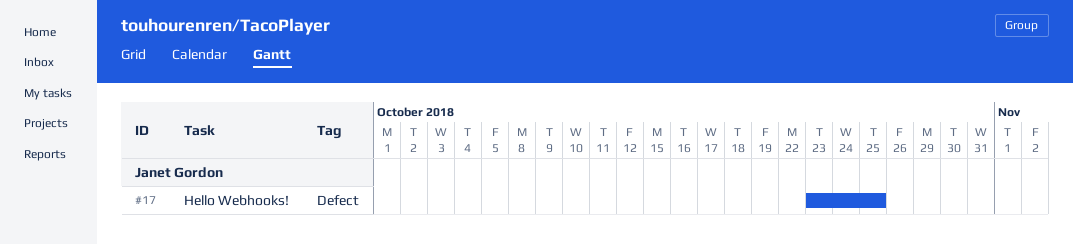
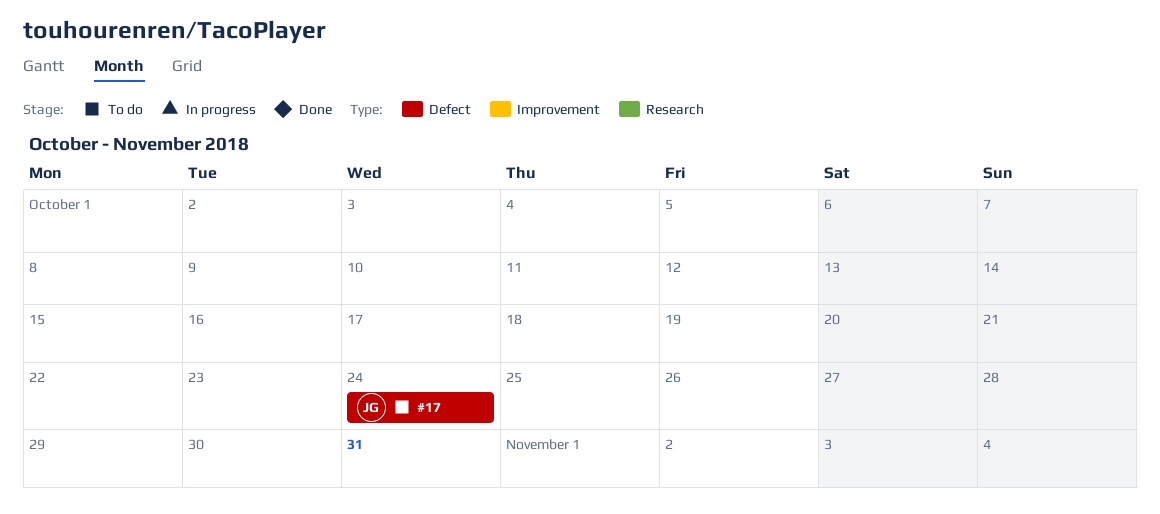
#17, start: Oct 23 -> Oct 24
#17, due: Oct 25 -> Oct 24

